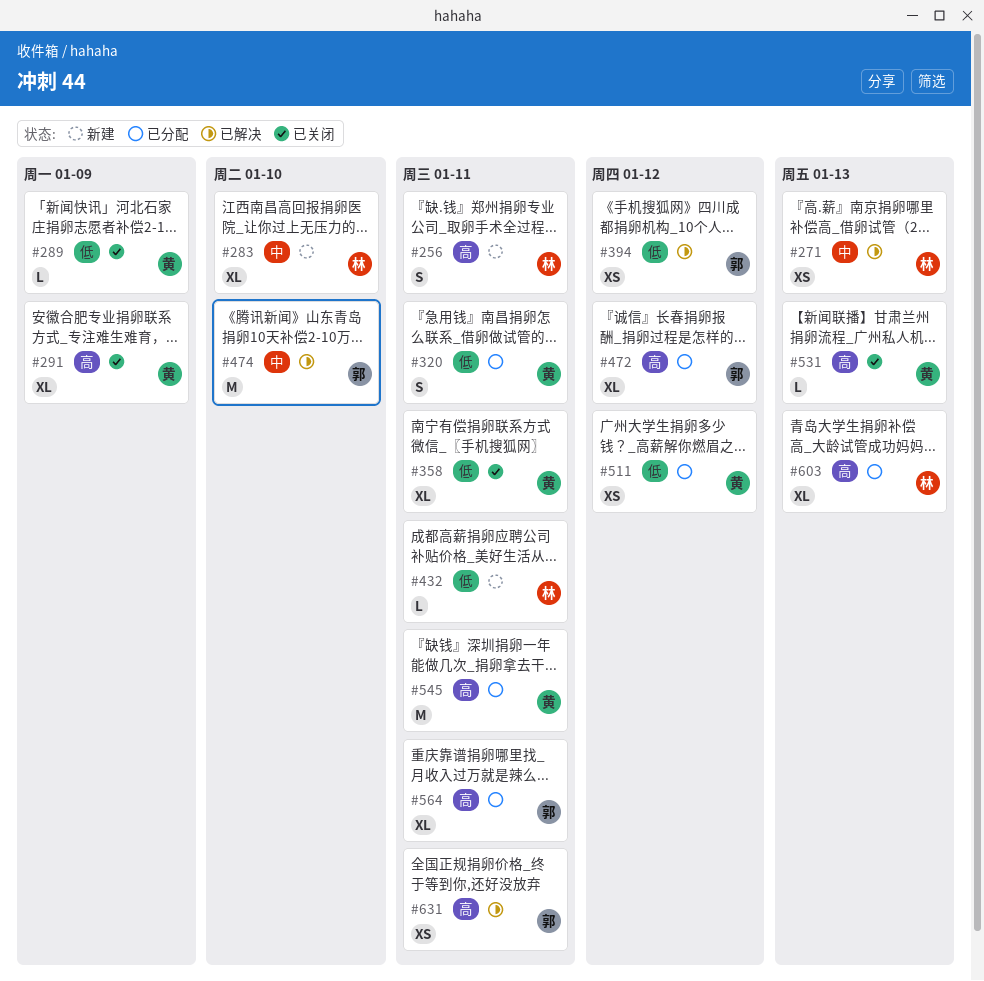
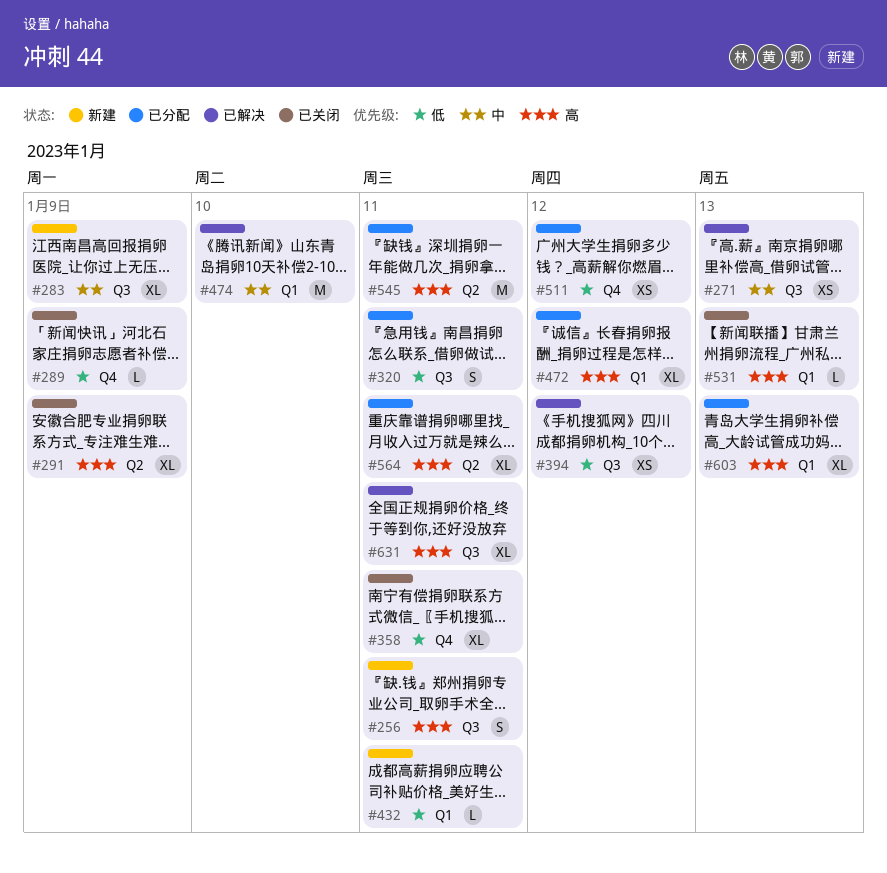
#283, due: Jan 10 -> Jan 9
#631, estimate: XS -> XL

